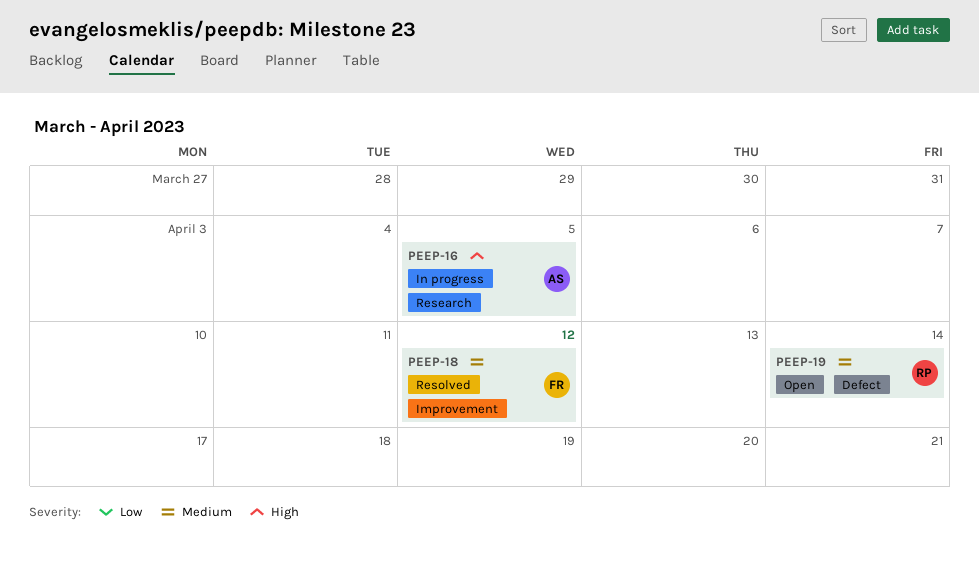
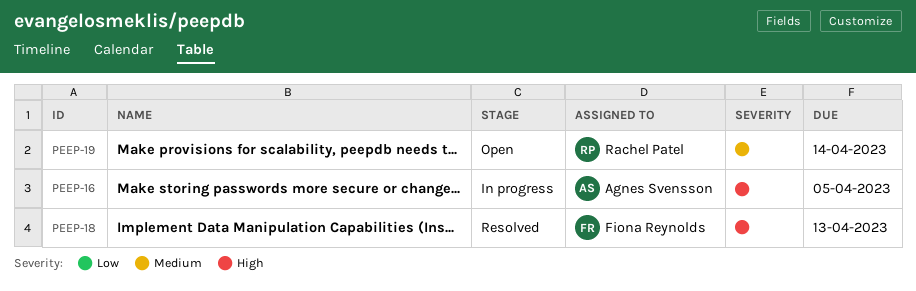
PEEP-18, priority: Medium -> High
PEEP-18, due: Apr 12 -> Apr 13

